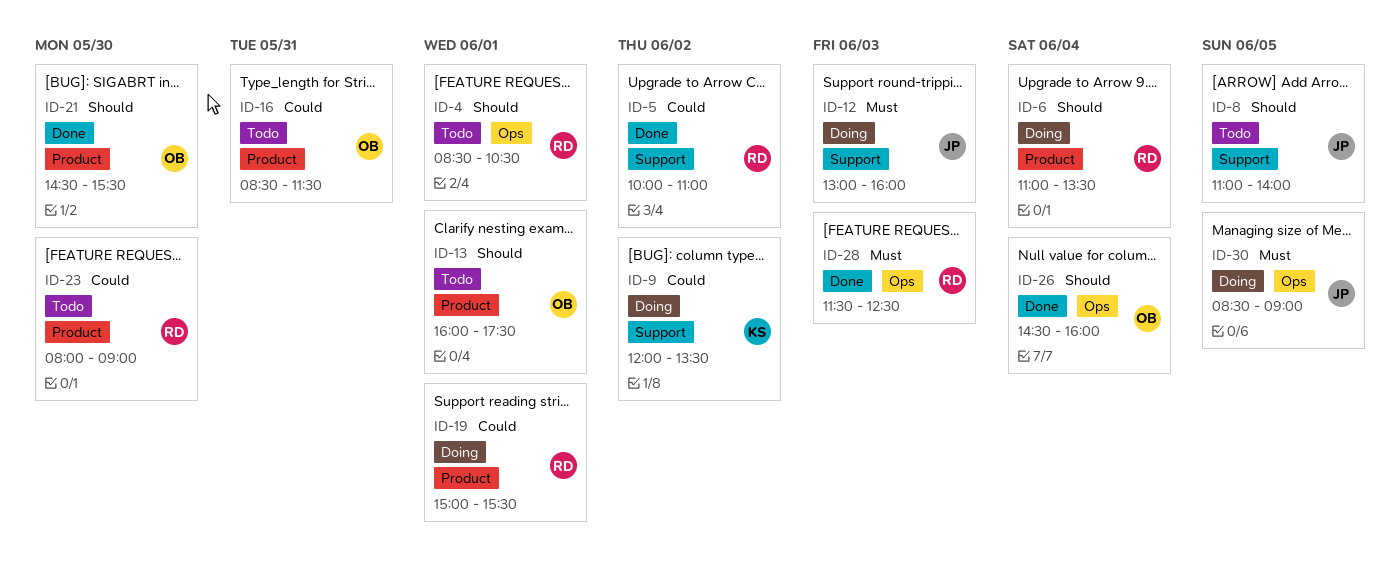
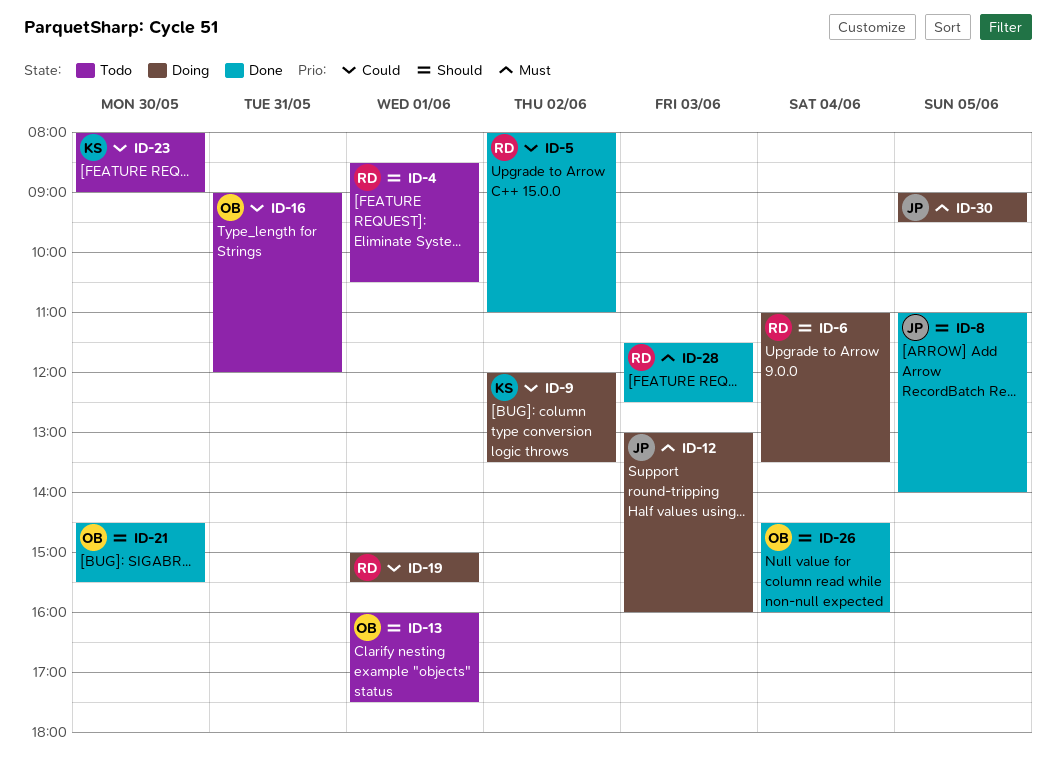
ID-5, begins: 10:00 -> 08:00
ID-8, status: Todo -> Done
ID-16, begins: 08:30 -> 09:00
ID-16, ends: 11:30 -> 12:00
ID-23, owner: RD -> KS
ID-30, begins: 08:30 -> 09:00
ID-30, ends: 09:00 -> 09:30

